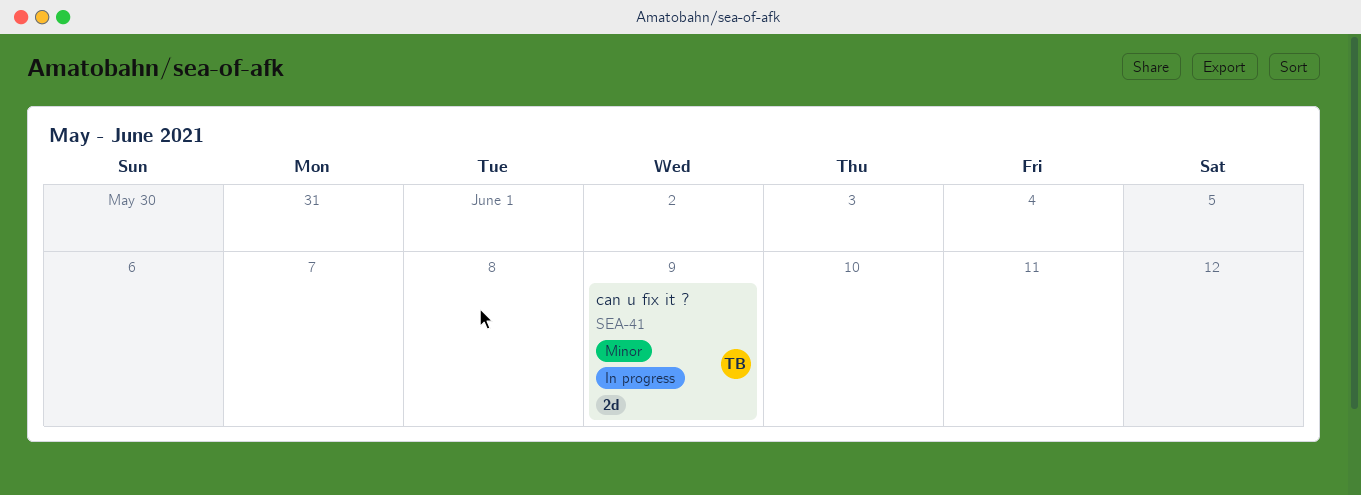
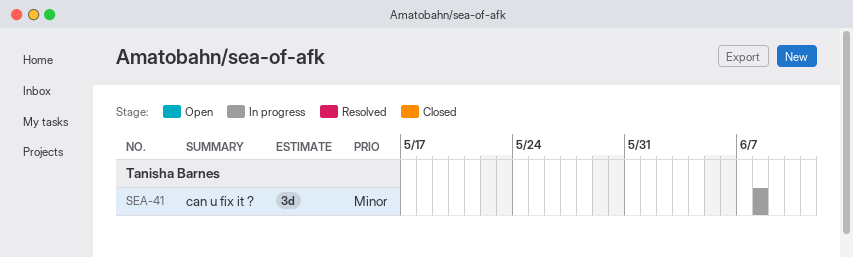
SEA-41, estimate: 2d -> 3d
SEA-41, due: Jun 9 -> Jun 8

